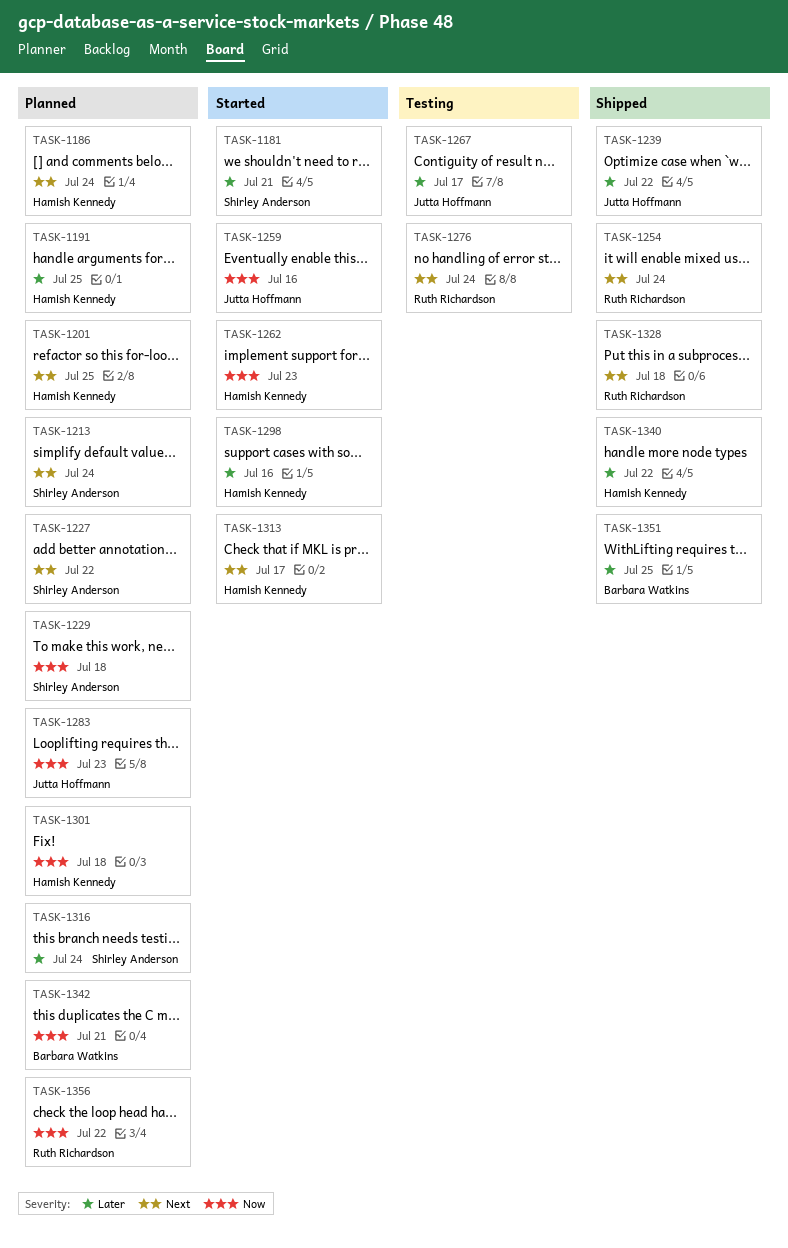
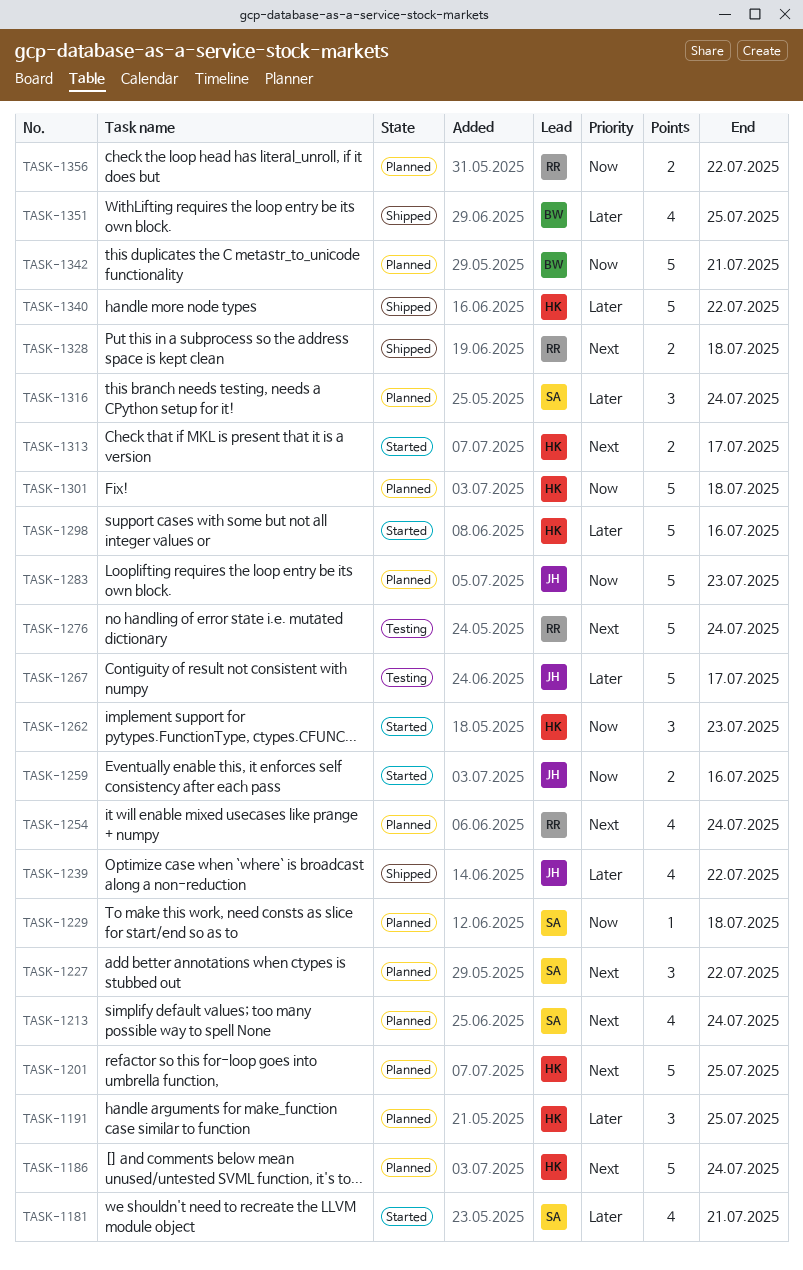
TASK-1254, status: Shipped -> Planned

